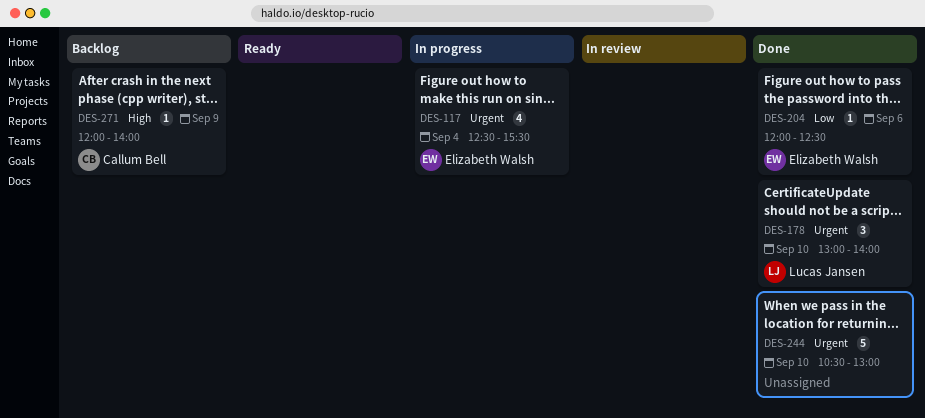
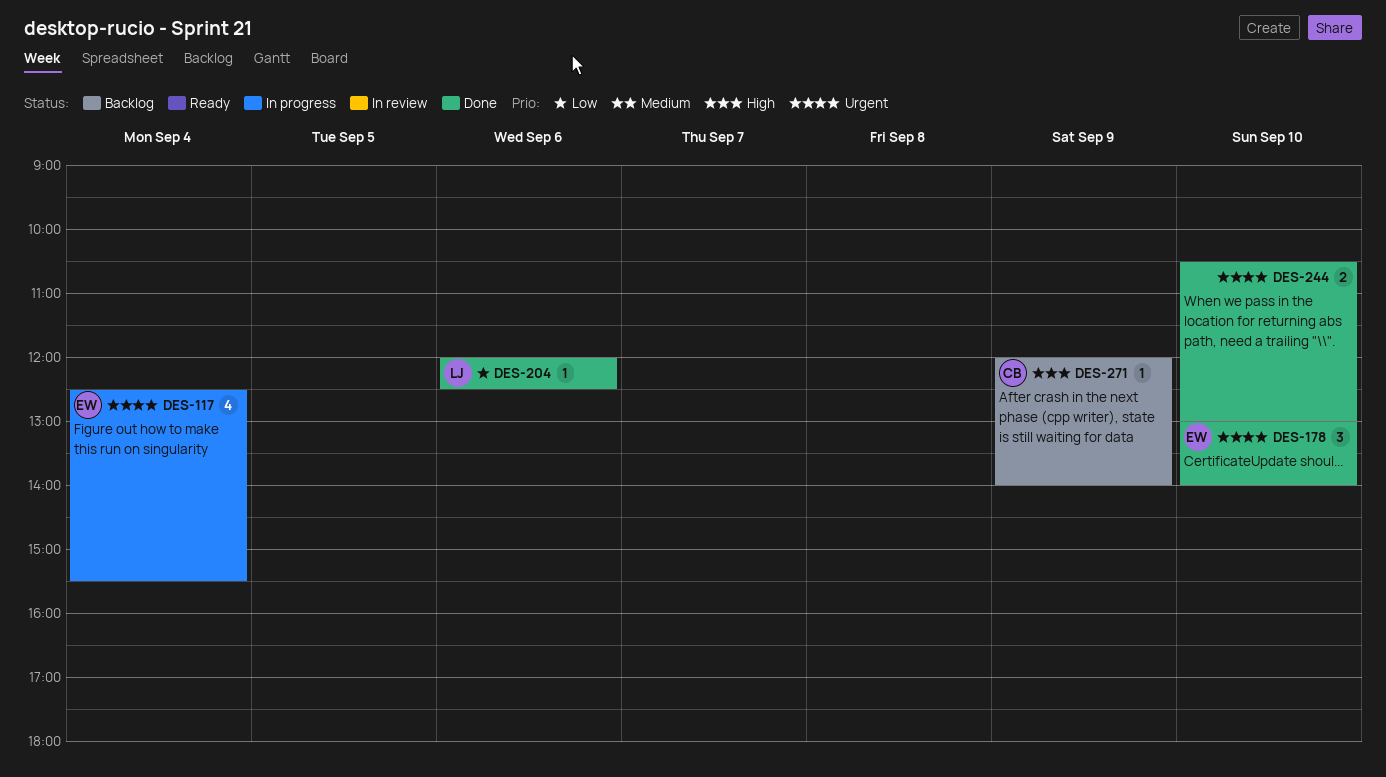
DES-178, owner: Lucas Jansen -> Elizabeth Walsh
DES-204, owner: Elizabeth Walsh -> Lucas Jansen
DES-244, estimate: 5 -> 2

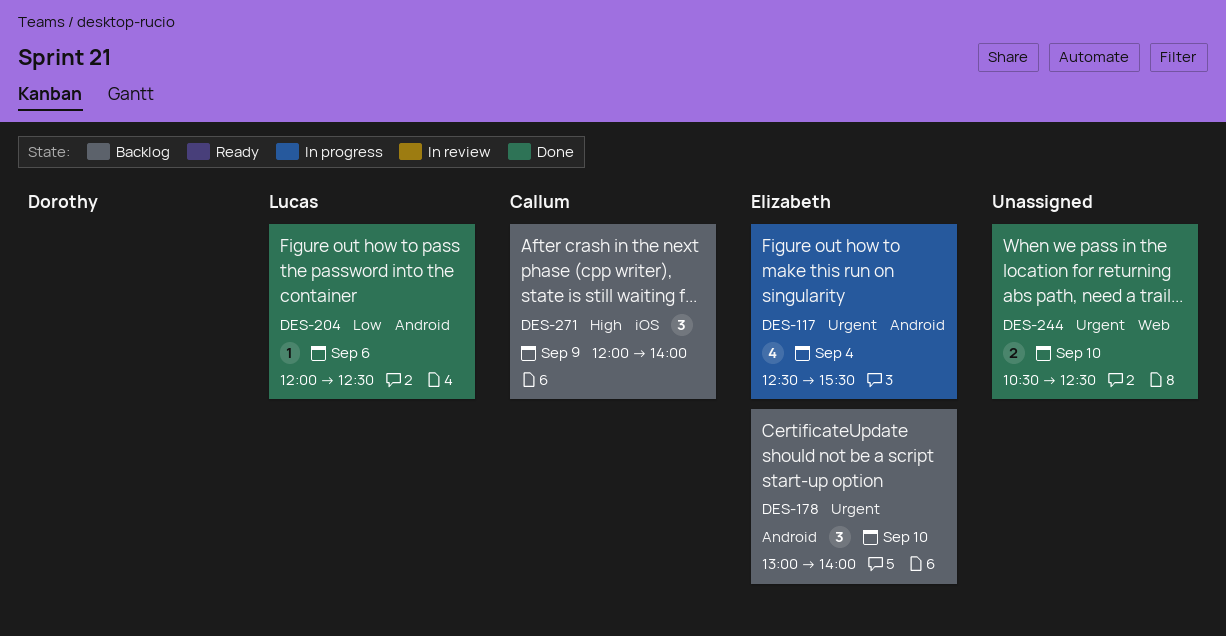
DES-178, status: Done -> Backlog
DES-244, ends: 13:00 -> 12:30
DES-271, estimate: 1 -> 3

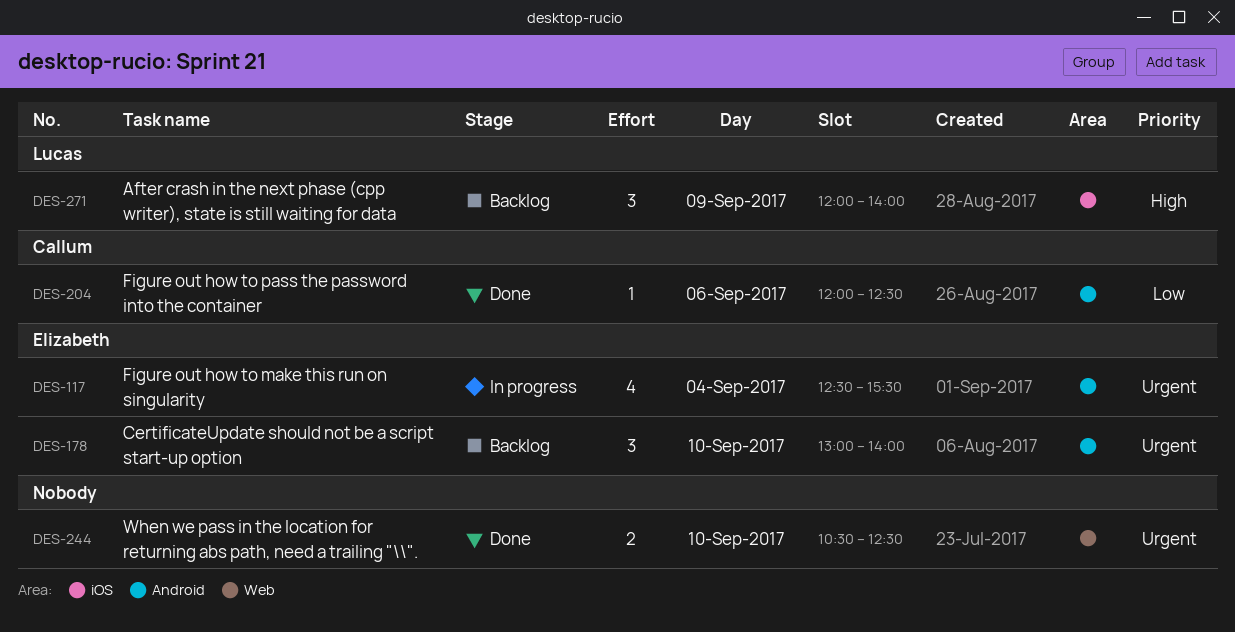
DES-204, owner: Lucas -> Callum
DES-271, owner: Callum -> Lucas

